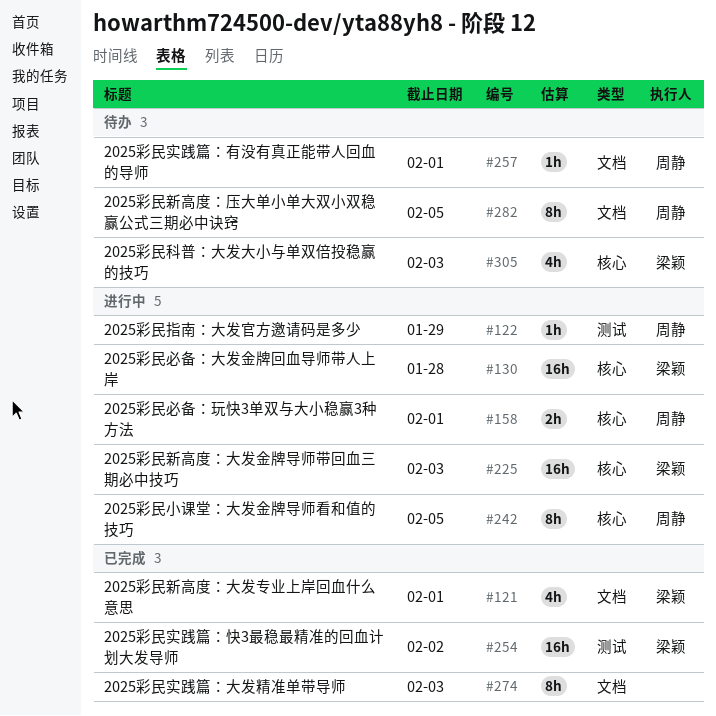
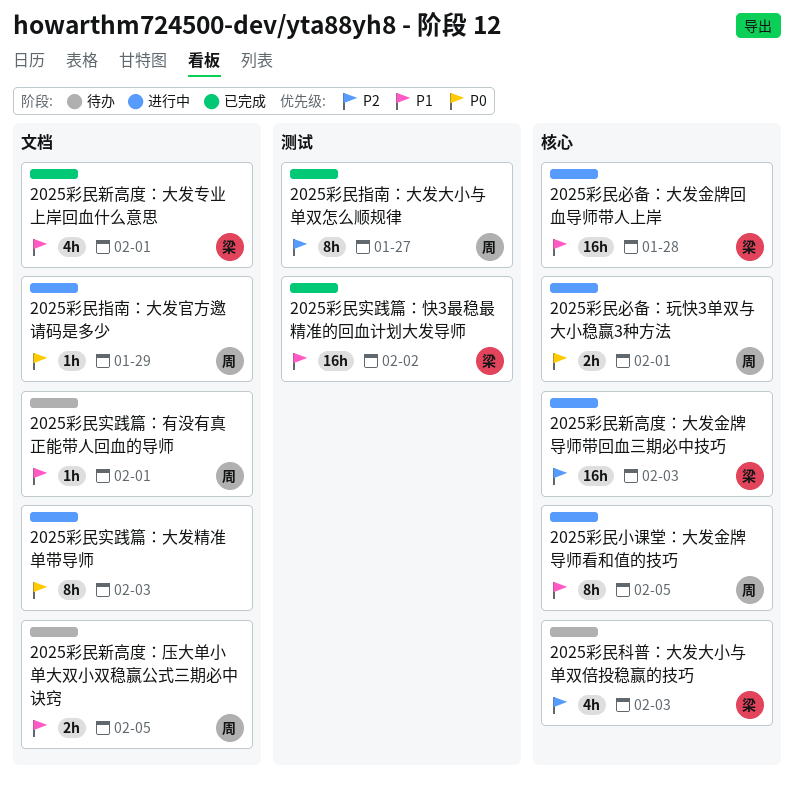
2025彩民实践篇：大发精准单带导师, status: 已完成 -> 进行中
2025彩民指南：大发大小与单双怎么顺规律: none -> present
2025彩民指南：大发官方邀请码是多少, label: 测试 -> 文档
2025彩民新高度：压大单小单大双小双稳赢公式三期必中诀窍, estimate: 8h -> 2h

